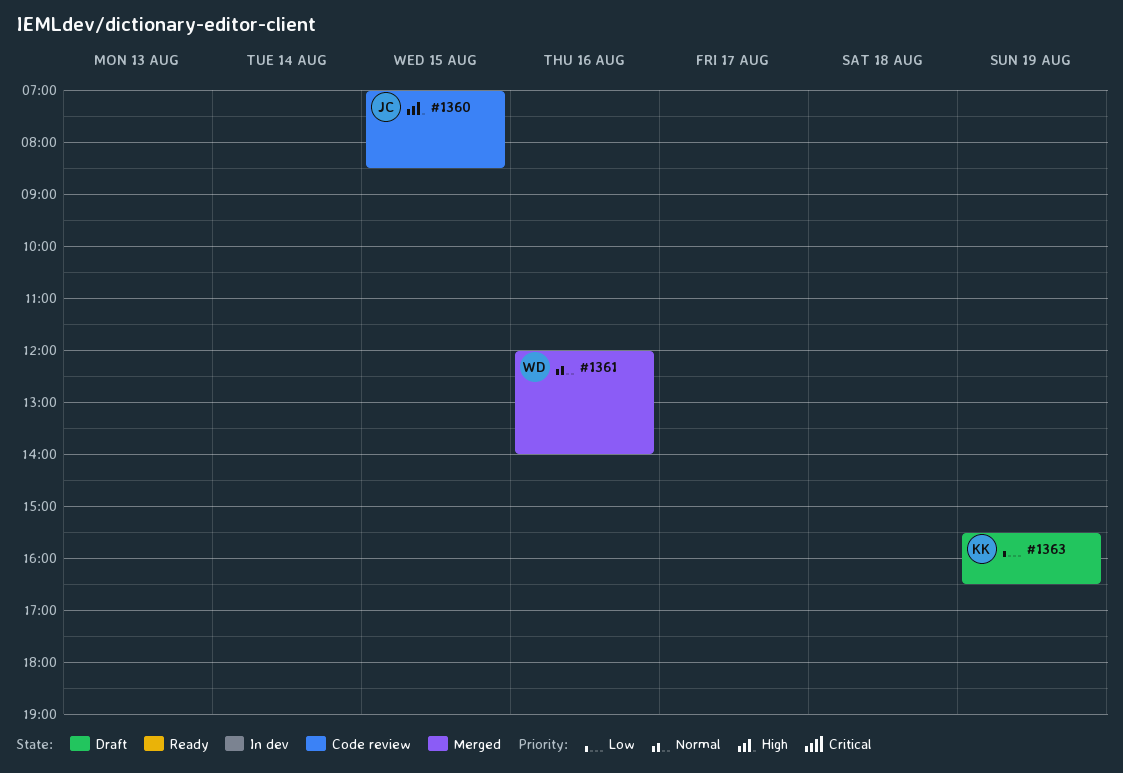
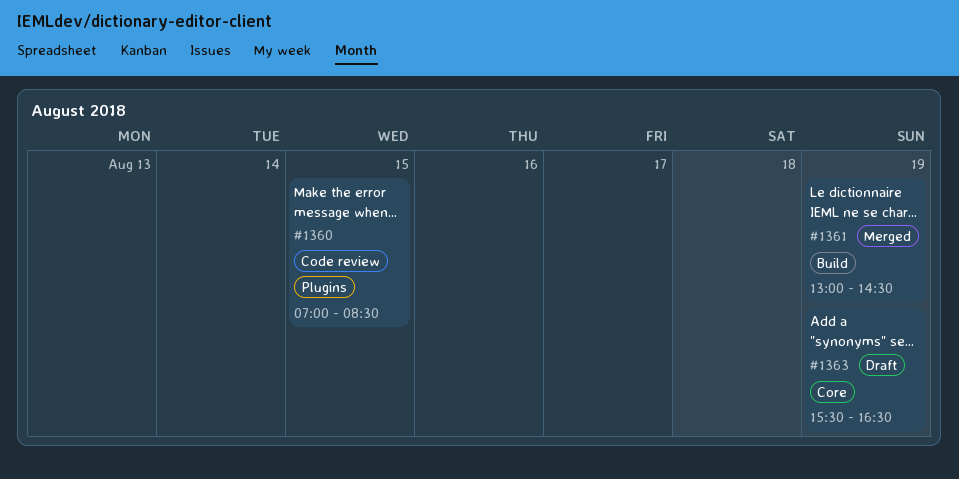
#1361, day: Aug 16 -> Aug 19
#1361, begins: 12:00 -> 13:00
#1361, ends: 14:00 -> 14:30

